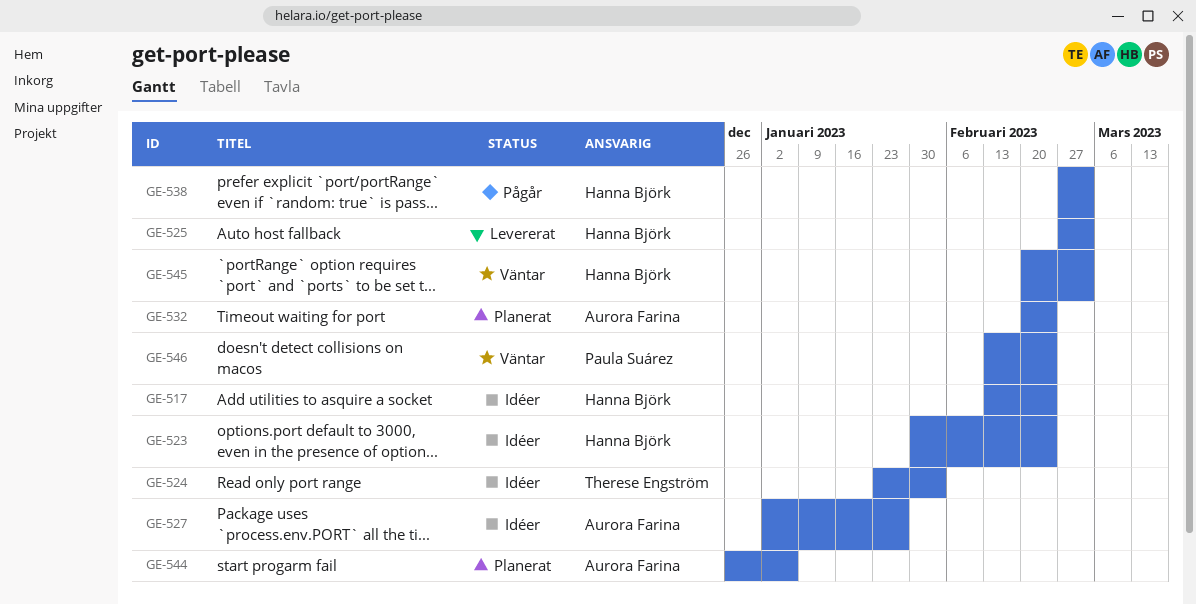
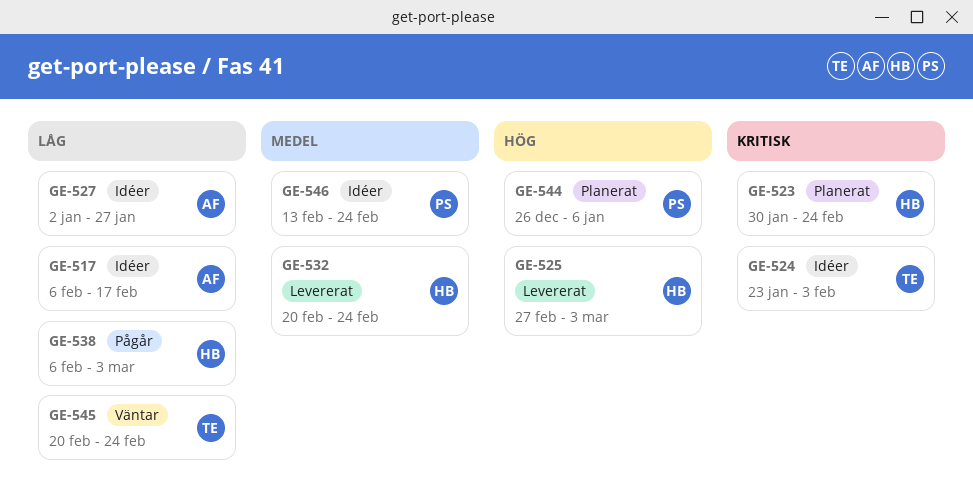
GE-517, owner: Hanna Björk -> Aurora Farina
GE-517, start: Feb 13 -> Feb 6
GE-517, due: Feb 24 -> Feb 17
GE-523, status: Idéer -> Planerat
GE-532, status: Planerat -> Levererat
GE-532, owner: Aurora Farina -> Hanna Björk
GE-538, start: Feb 27 -> Feb 6
GE-544, owner: Aurora Farina -> Paula Suárez
GE-545, owner: Hanna Björk -> Therese Engström
GE-545, due: Mar 3 -> Feb 24
GE-546, status: Väntar -> Idéer

